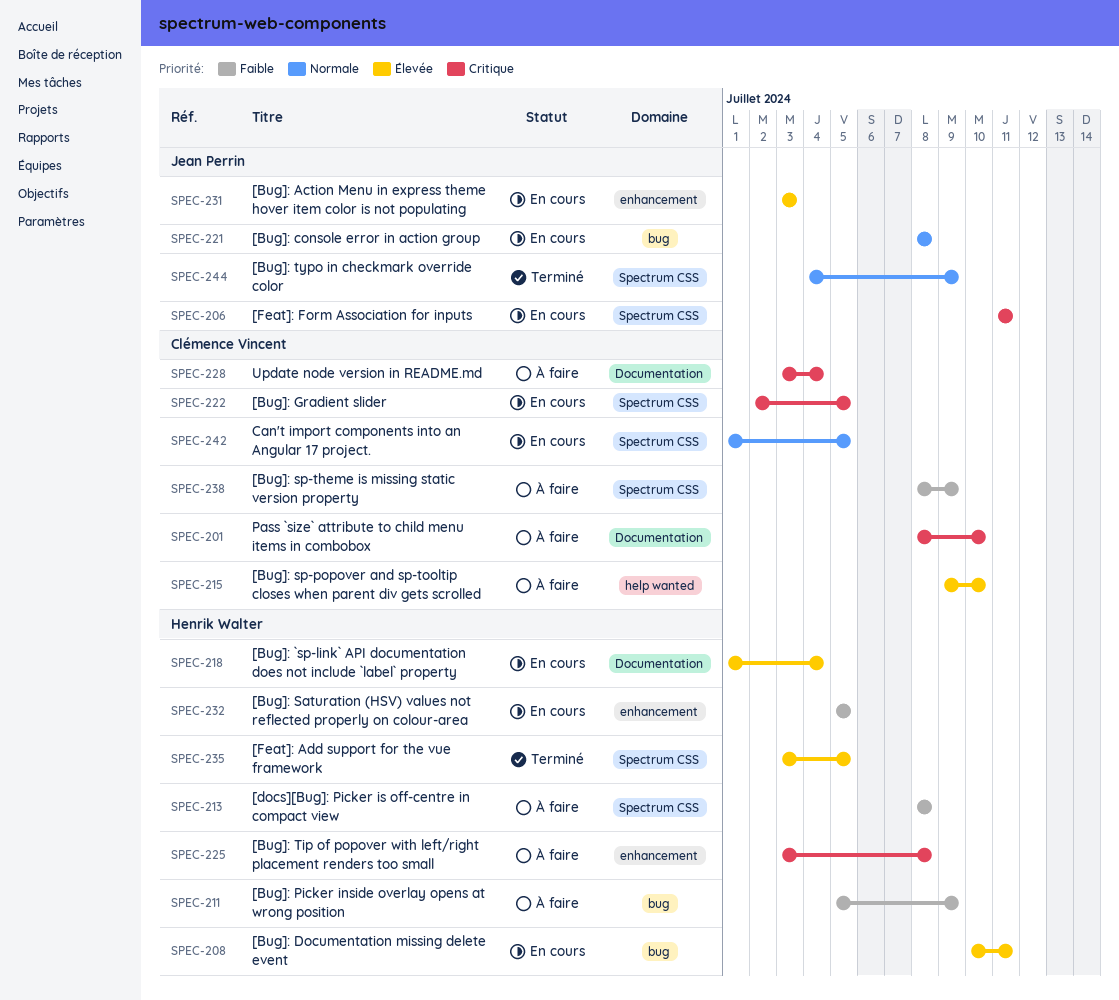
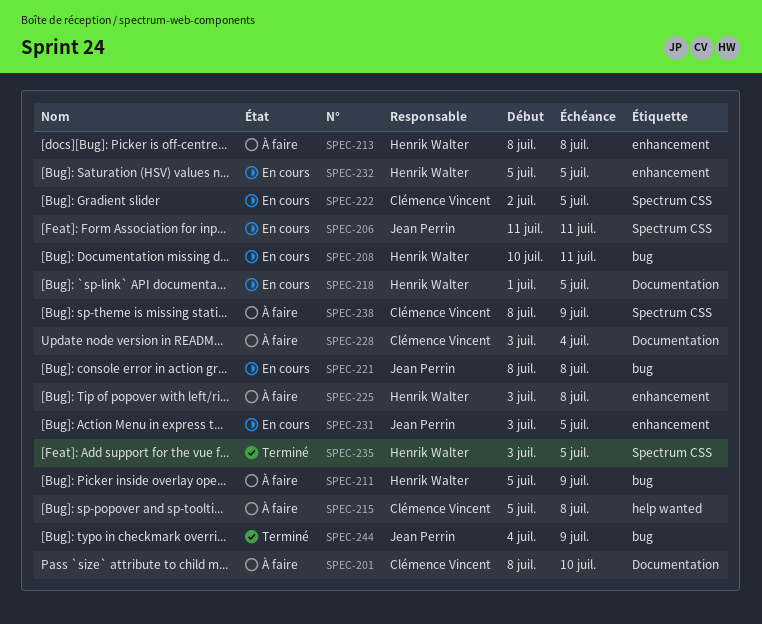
SPEC-213, label: Spectrum CSS -> enhancement
SPEC-215, start: Jul 9 -> Jul 5
SPEC-215, due: Jul 10 -> Jul 8
SPEC-218, due: Jul 4 -> Jul 5
SPEC-231, due: Jul 3 -> Jul 5
SPEC-242: present -> none
SPEC-244, label: Spectrum CSS -> bug

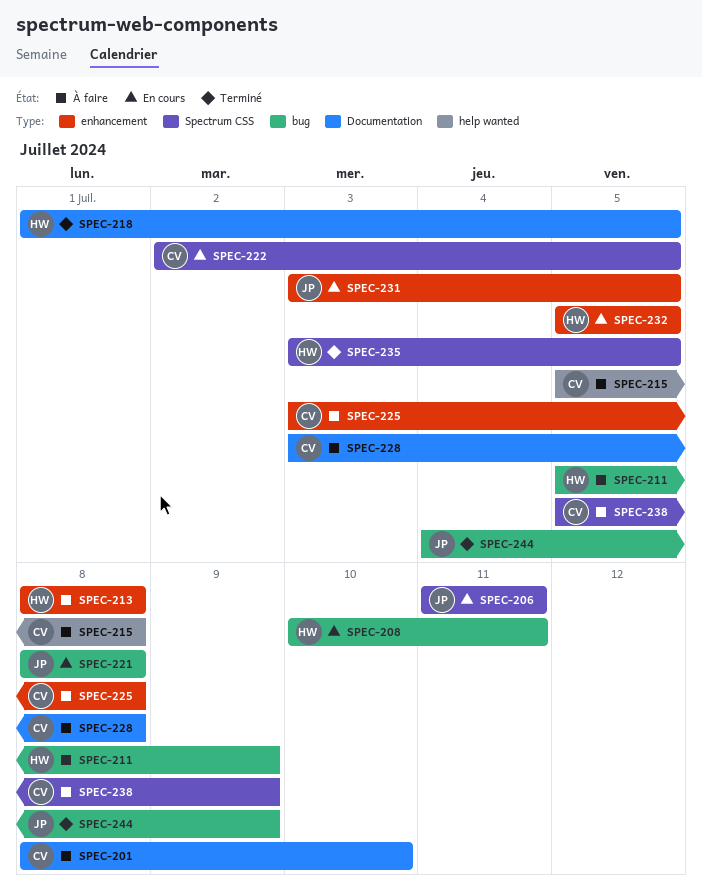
SPEC-218, status: En cours -> Terminé
SPEC-225, owner: Henrik Walter -> Clémence Vincent
SPEC-228, due: Jul 4 -> Jul 8
SPEC-238, start: Jul 8 -> Jul 5

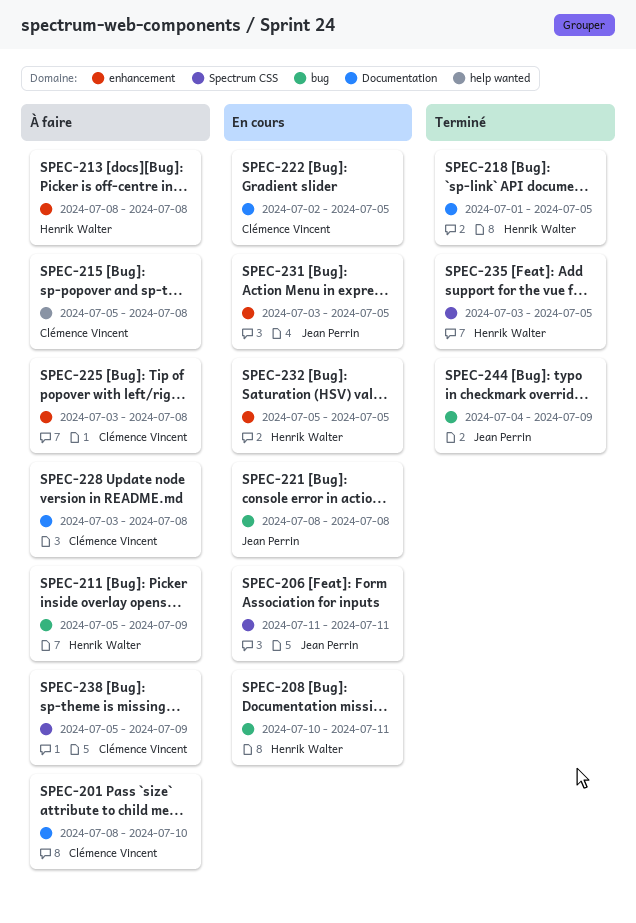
SPEC-222, label: Spectrum CSS -> Documentation

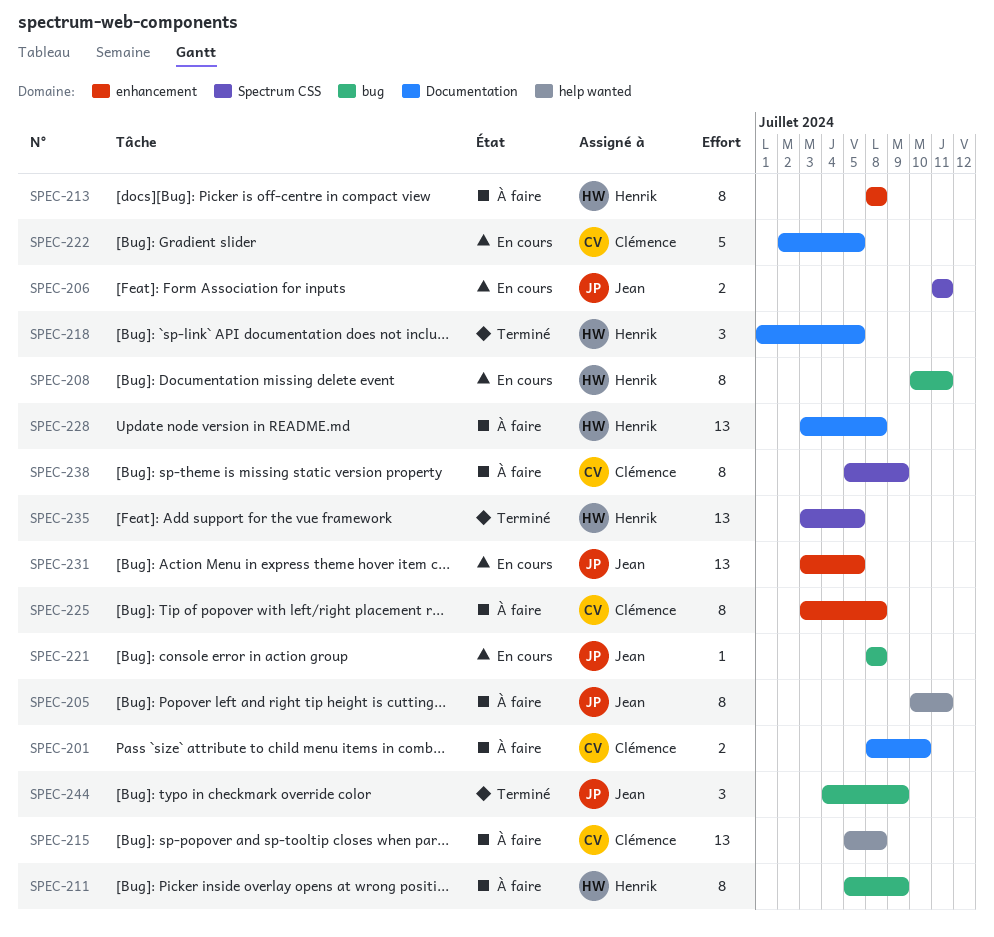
SPEC-205: none -> present
SPEC-228, owner: Clémence Vincent -> Henrik Walter
SPEC-232: present -> none

